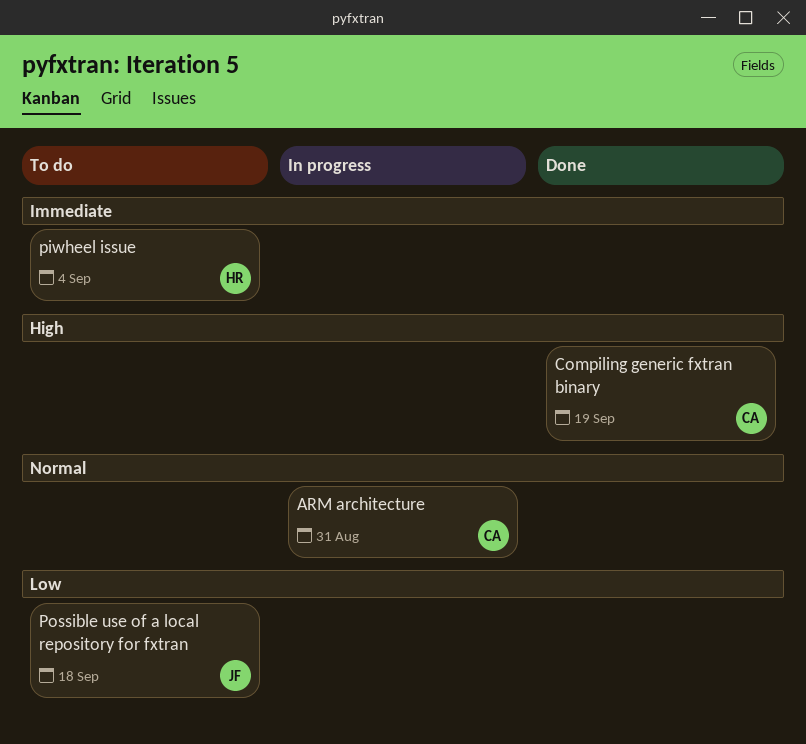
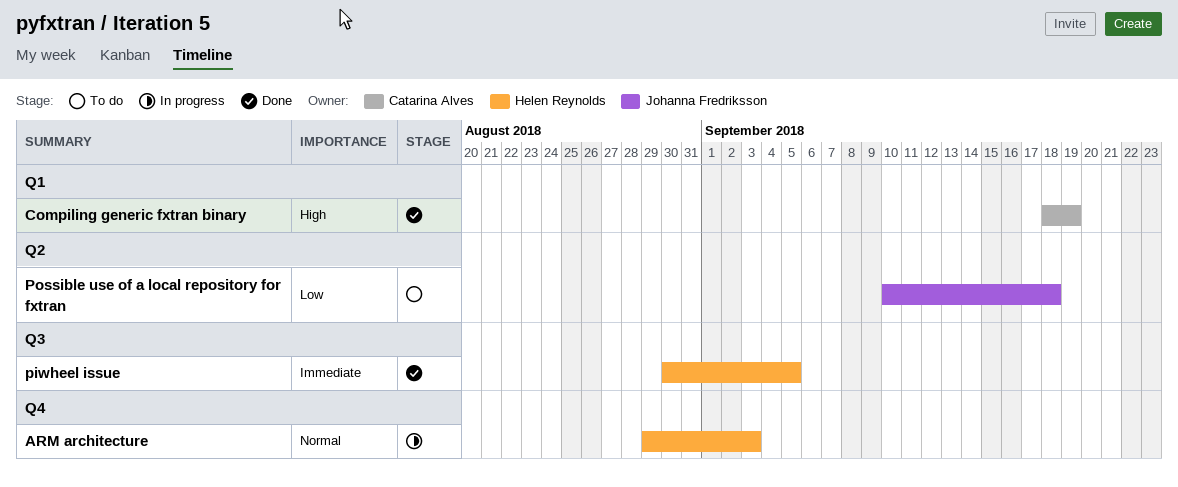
ARM architecture, owner: Catarina Alves -> Helen Reynolds
ARM architecture, due: Aug 31 -> Sep 3
piwheel issue, status: To do -> Done
piwheel issue, due: Sep 4 -> Sep 5

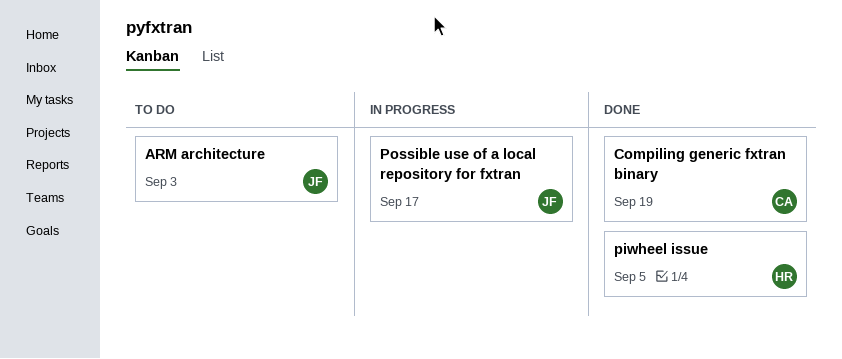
ARM architecture, status: In progress -> To do
ARM architecture, owner: Helen Reynolds -> Johanna Fredriksson
Possible use of a local repository for fxtran, status: To do -> In progress
Possible use of a local repository for fxtran, due: Sep 18 -> Sep 17

